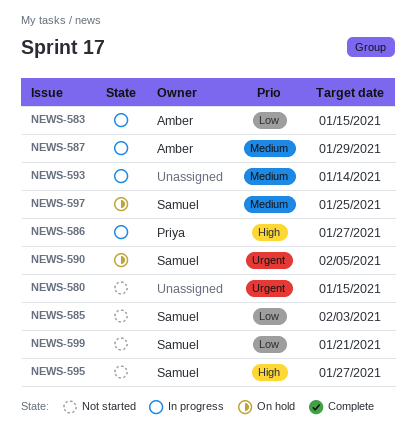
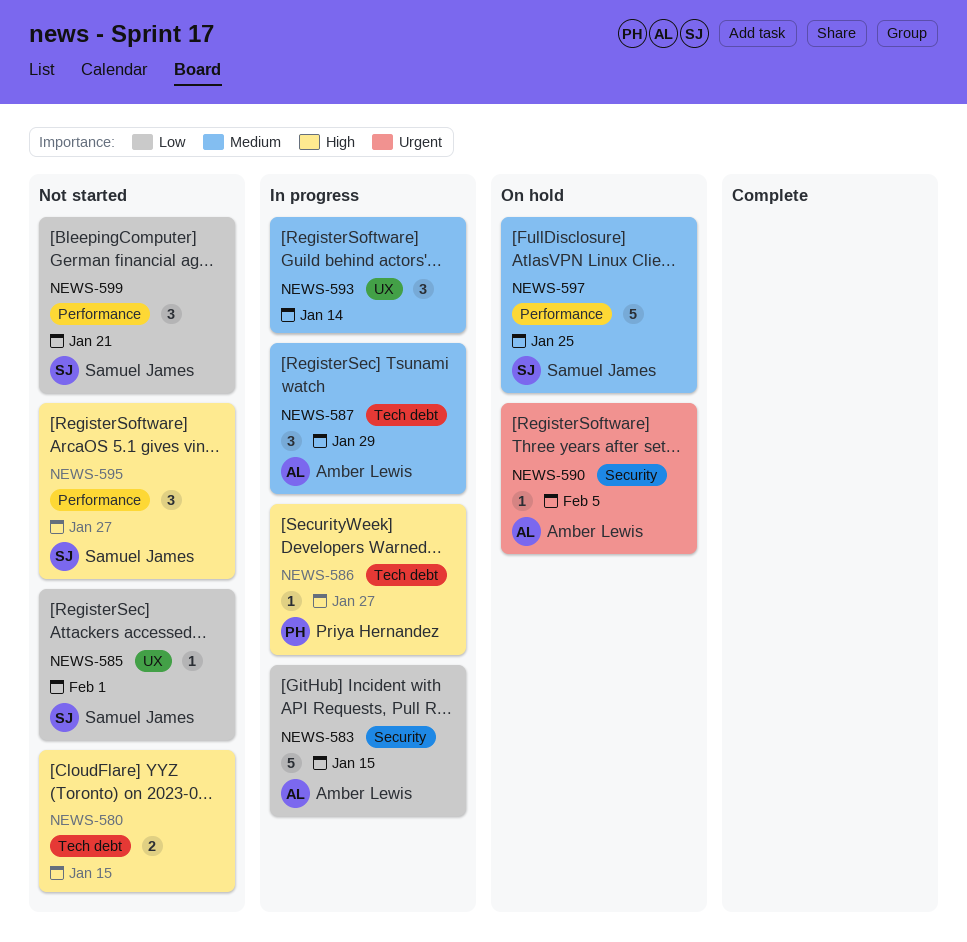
NEWS-580, priority: Urgent -> High
NEWS-585, due: Feb 3 -> Feb 1
NEWS-590, owner: Samuel James -> Amber Lewis

